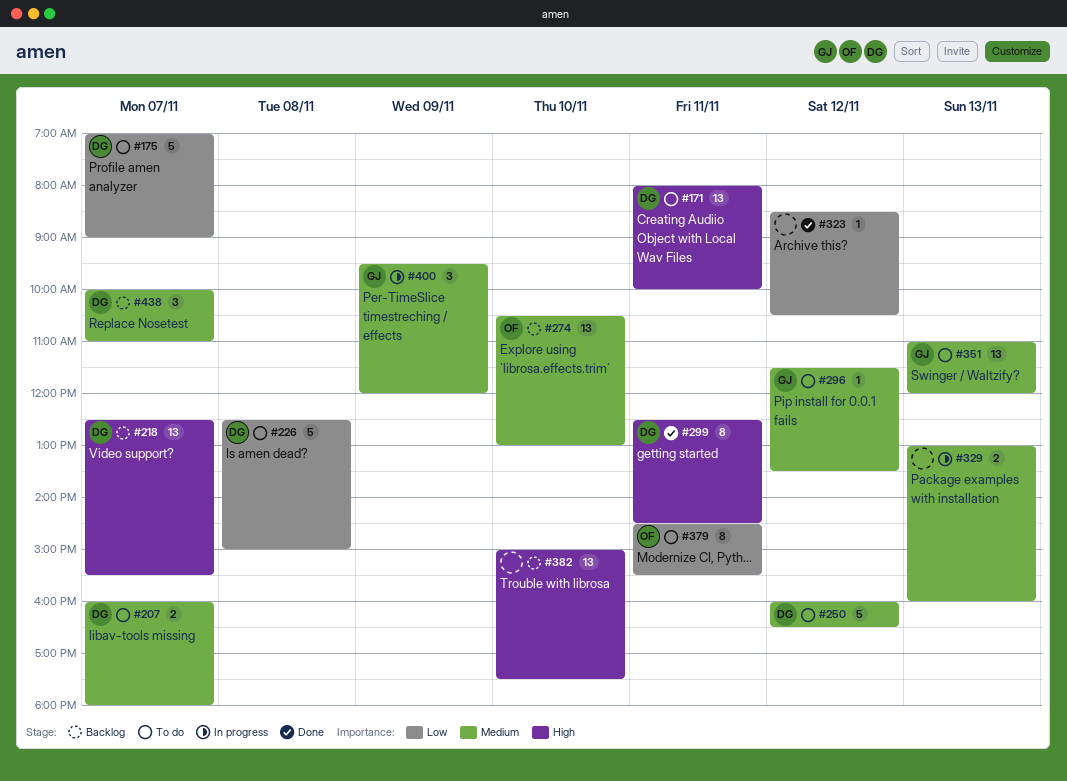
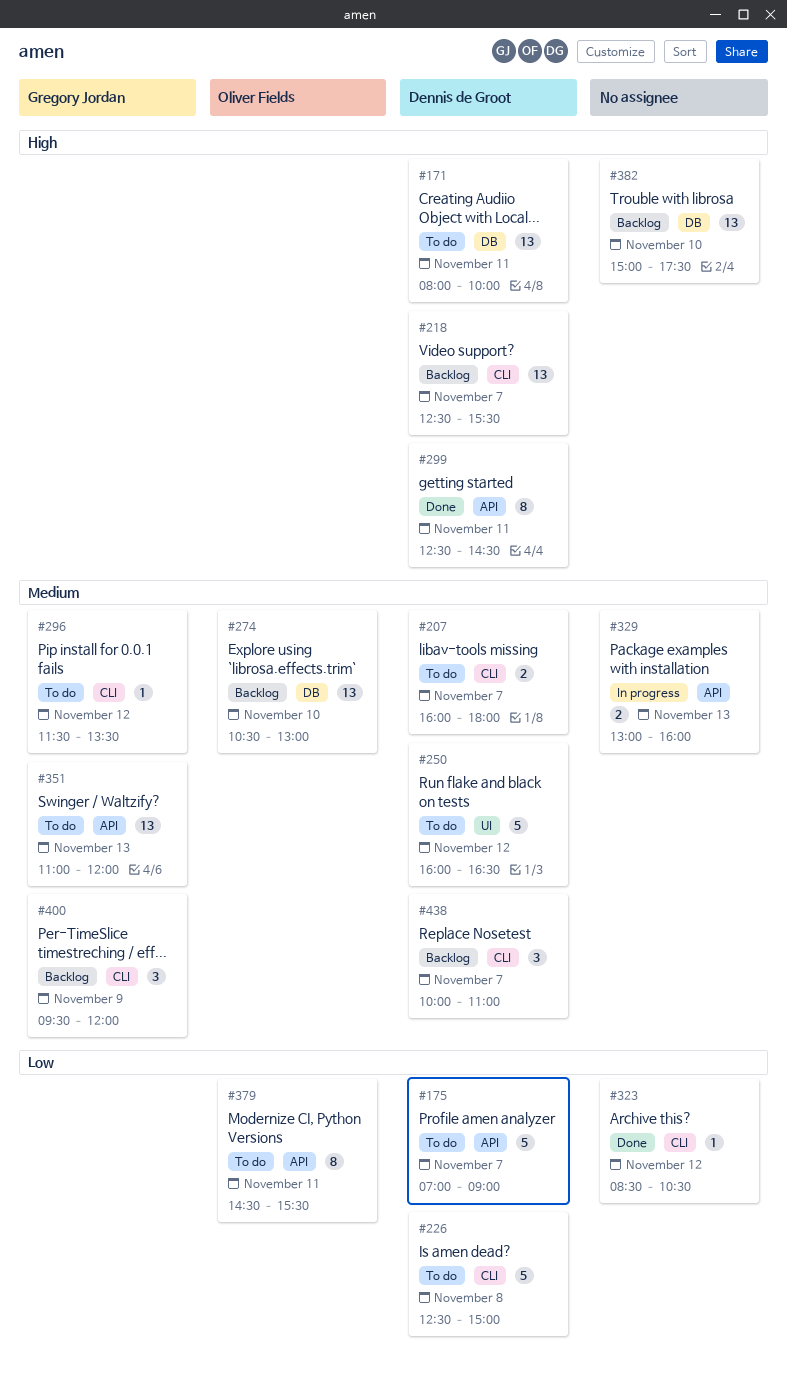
#400, status: In progress -> Backlog

